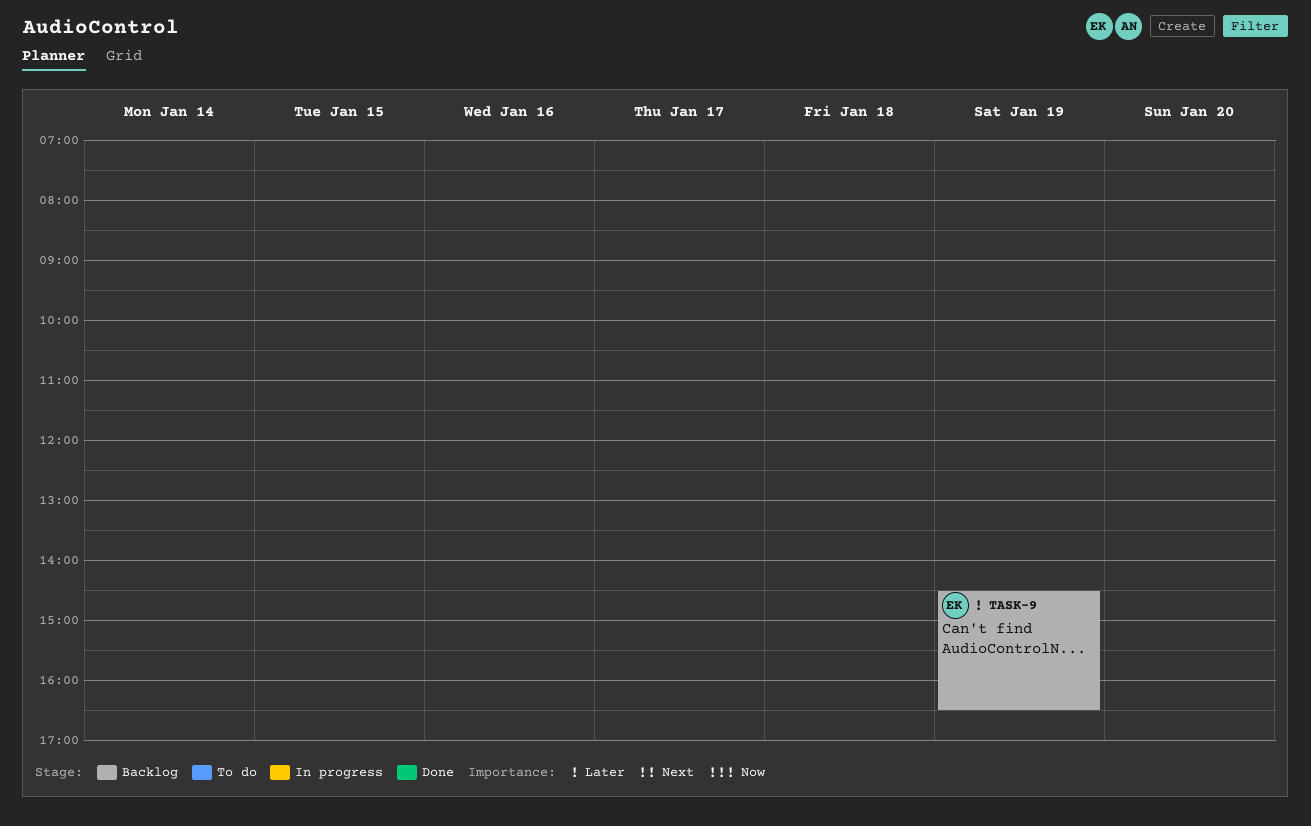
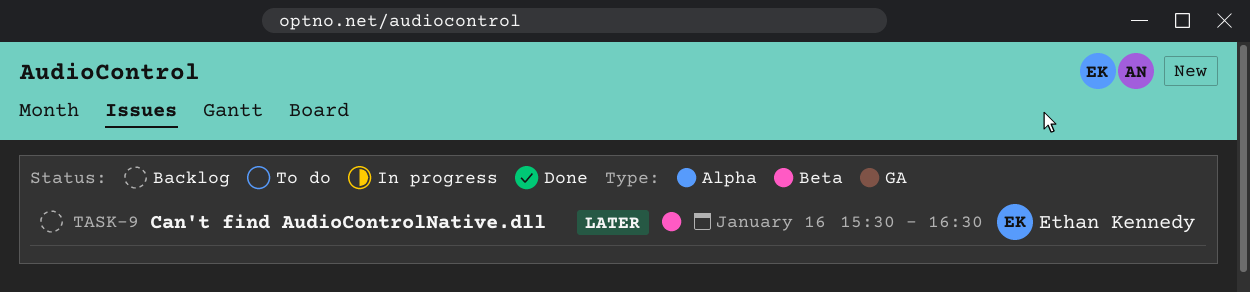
TASK-9, day: Jan 19 -> Jan 16
TASK-9, begins: 14:30 -> 15:30

